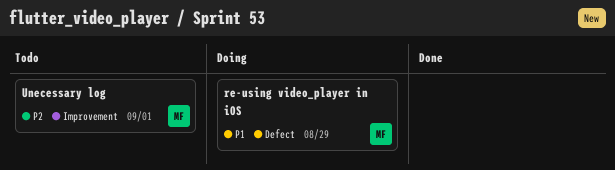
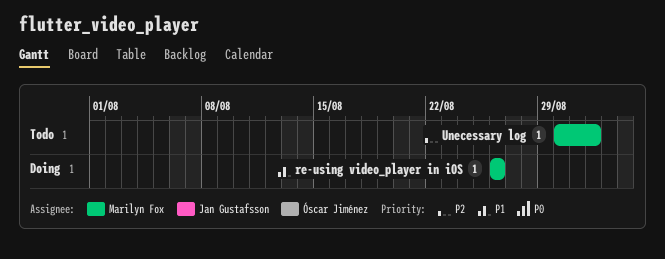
re-using video_player in iOS, due: Aug 29 -> Aug 26

